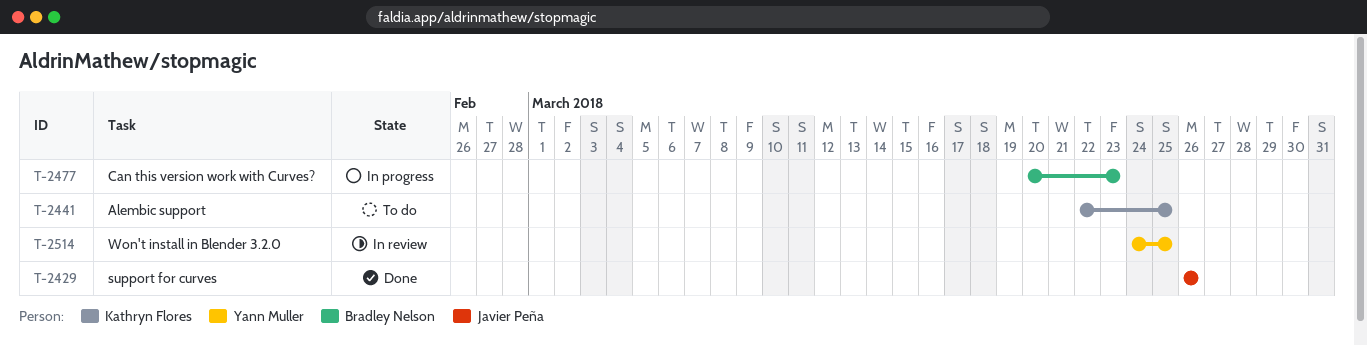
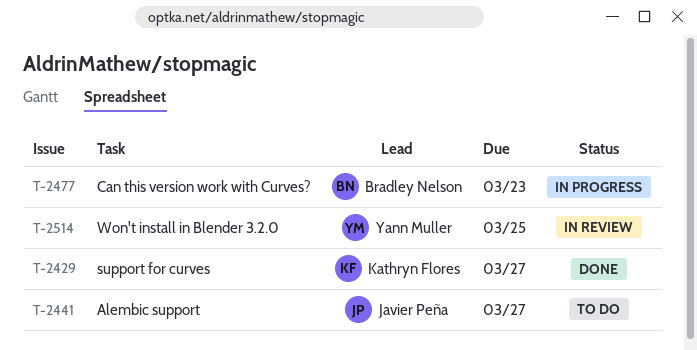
T-2429, owner: Javier Peña -> Kathryn Flores
T-2429, due: Mar 26 -> Mar 27
T-2441, owner: Kathryn Flores -> Javier Peña
T-2441, due: Mar 25 -> Mar 27

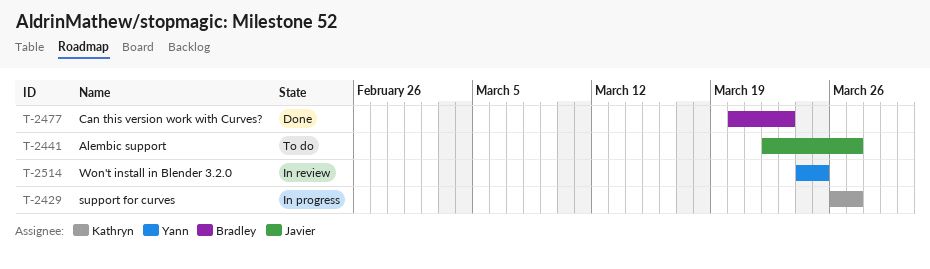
T-2429, status: Done -> In progress
T-2477, status: In progress -> Done

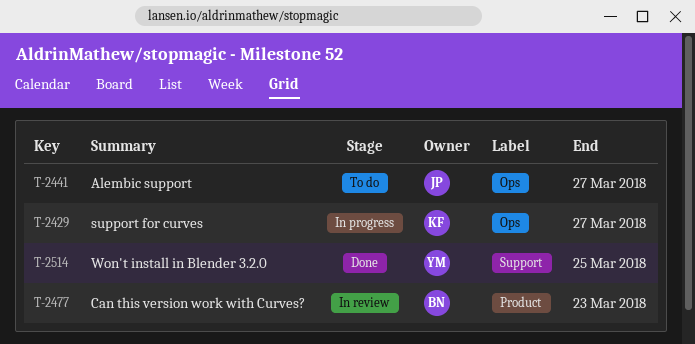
T-2477, status: Done -> In review
T-2514, status: In review -> Done

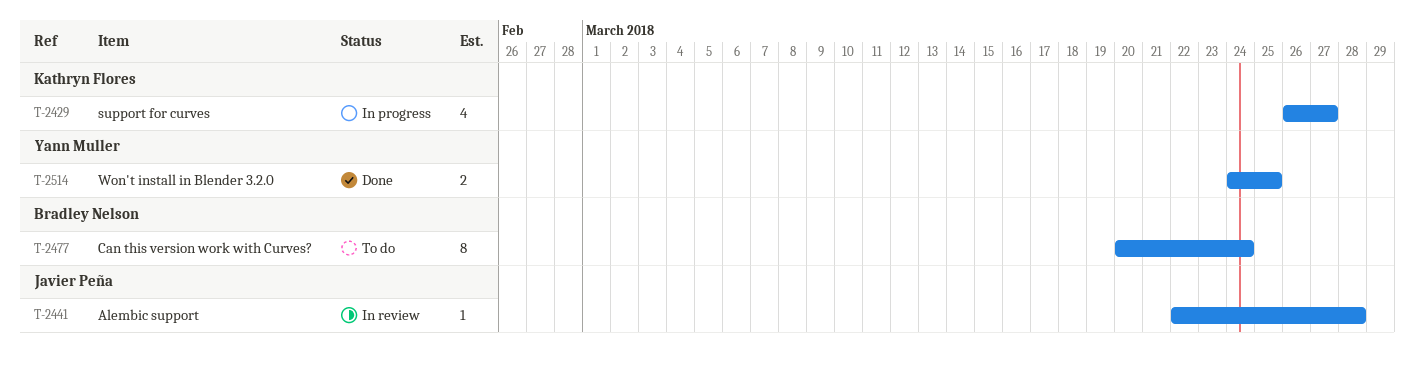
T-2441, status: To do -> In review
T-2441, due: Mar 27 -> Mar 28
T-2477, status: In review -> To do
T-2477, due: Mar 23 -> Mar 24

